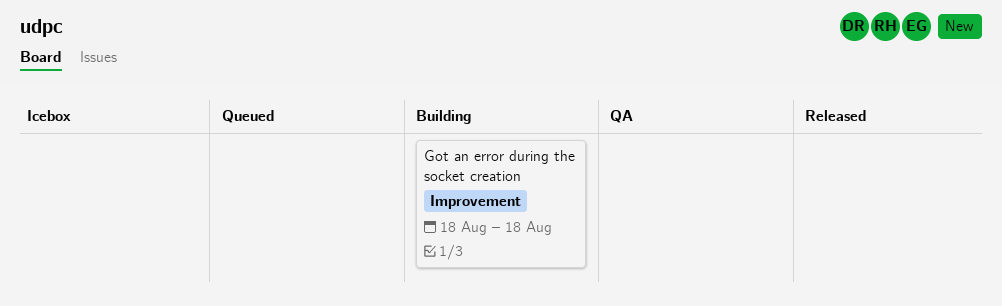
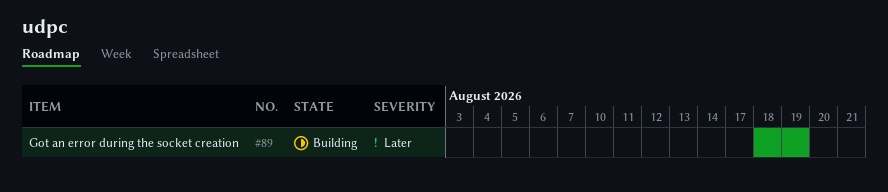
Got an error during the socket creation, due: Aug 18 -> Aug 19

